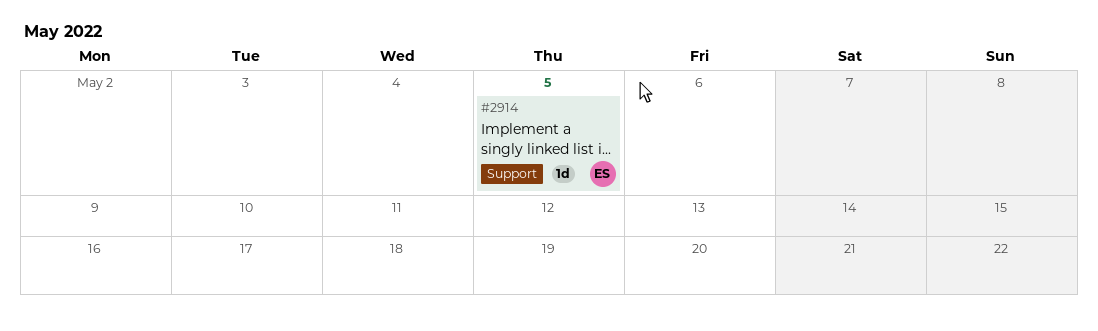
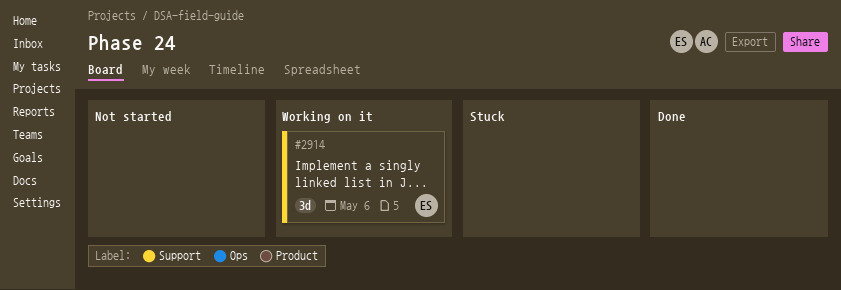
#2914, estimate: 1d -> 3d
#2914, due: May 5 -> May 6

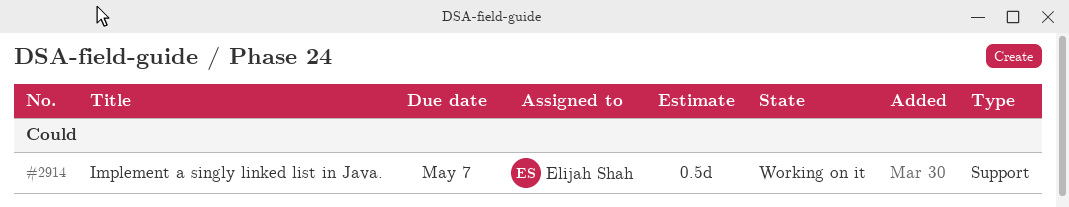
#2914, estimate: 3d -> 0.5d
#2914, due: May 6 -> May 7

